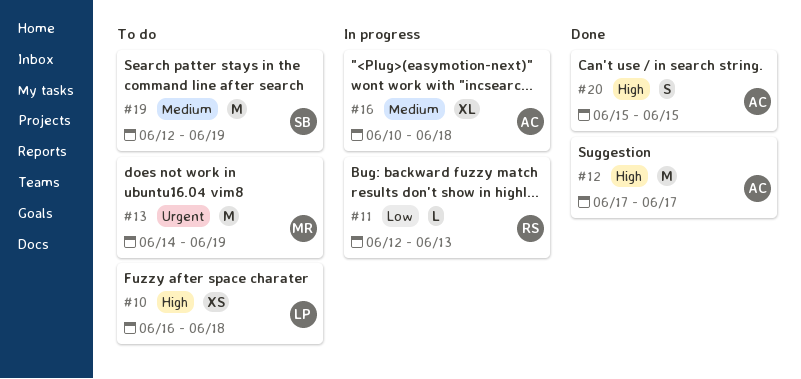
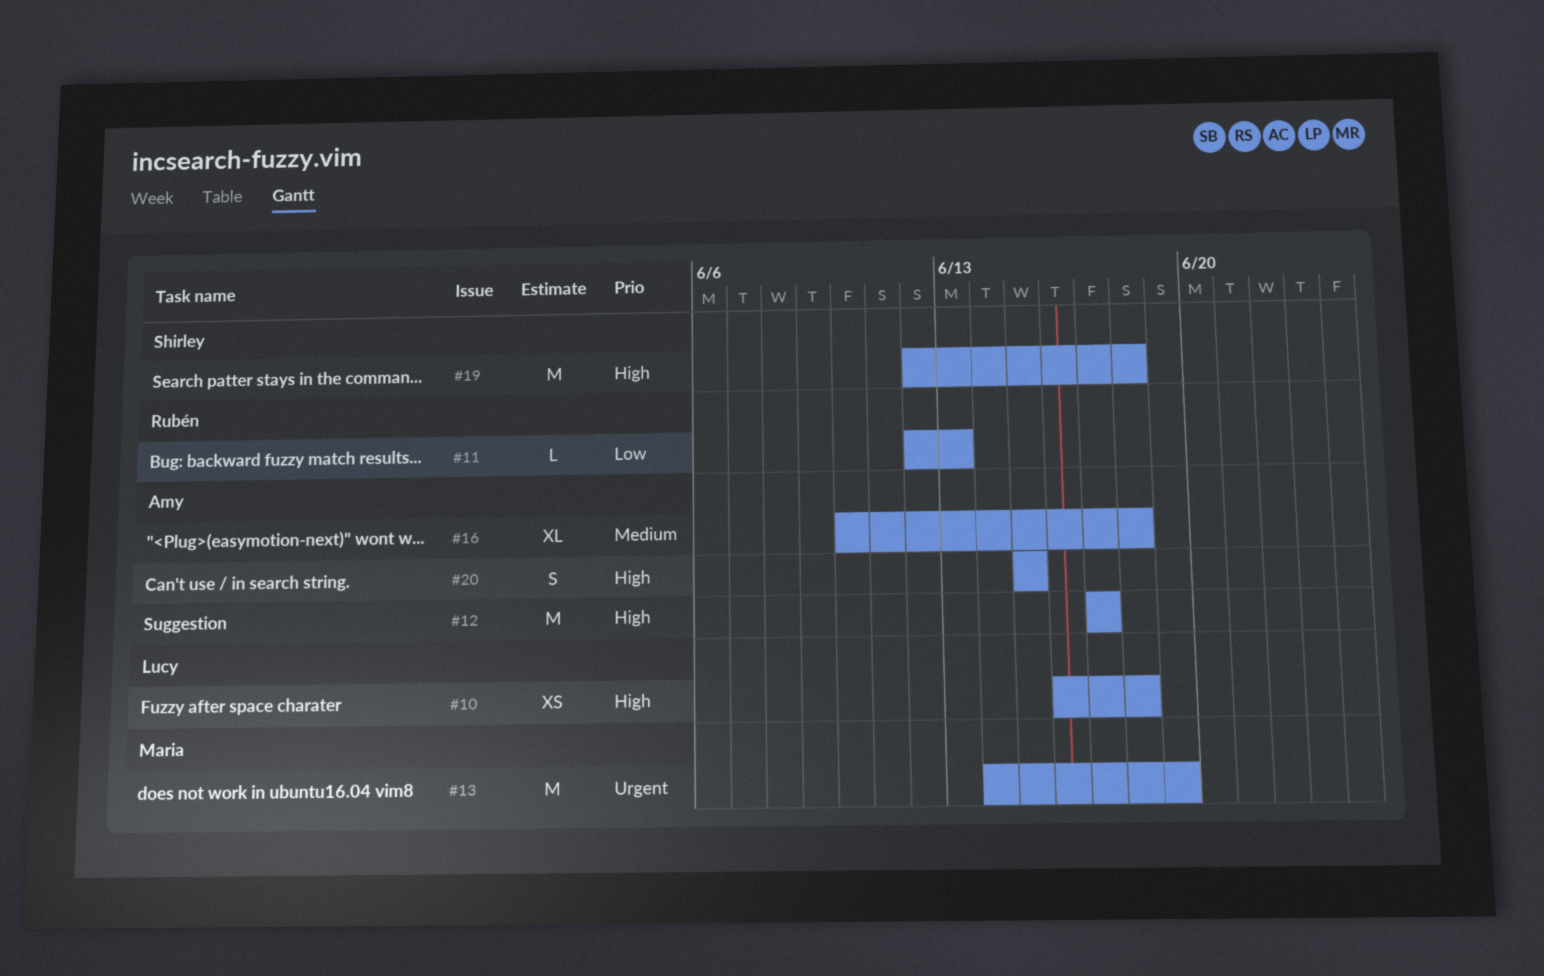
#19, priority: Medium -> High
#19, due: Jun 19 -> Jun 18

